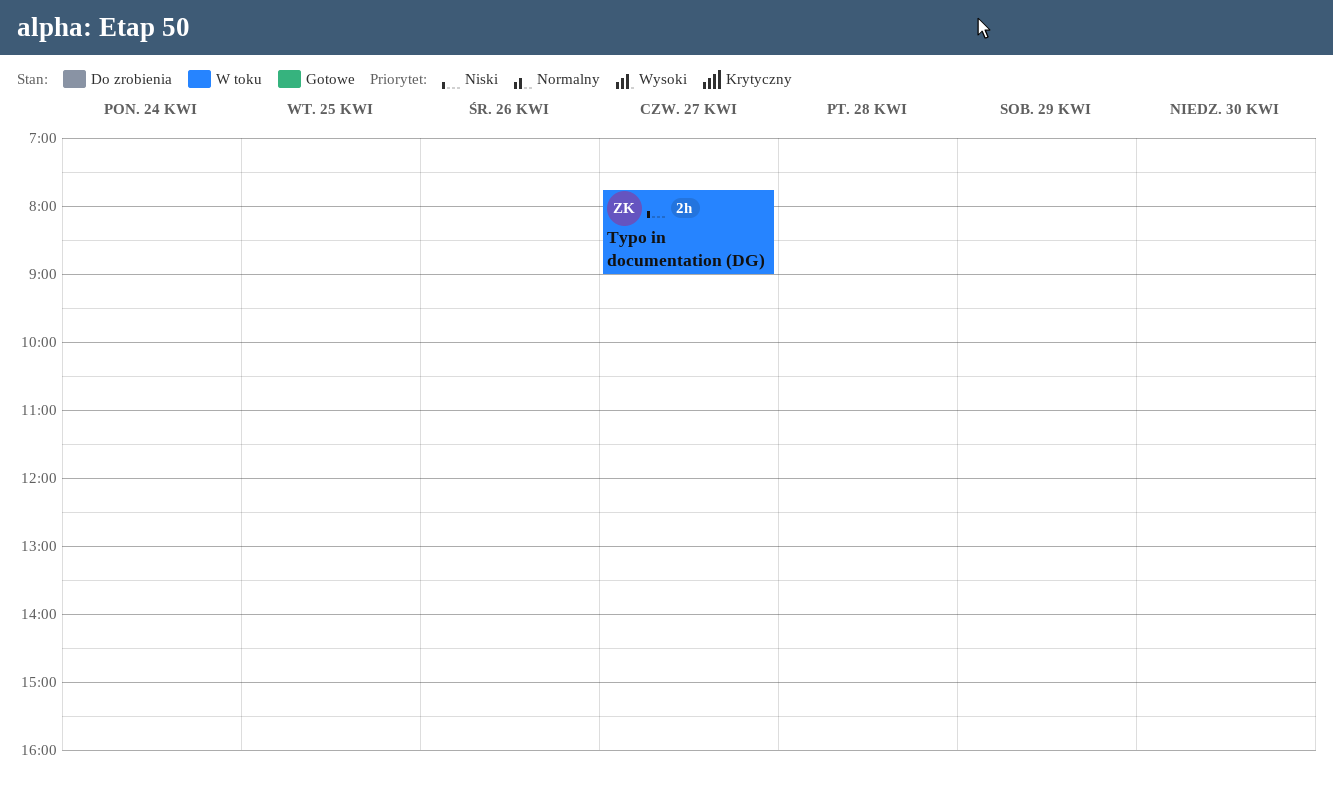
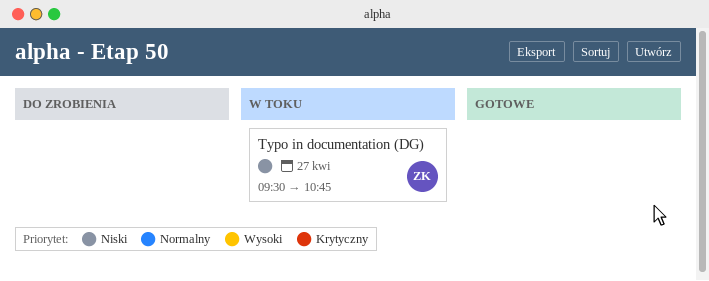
Typo in documentation (DG), begins: 07:45 -> 09:30
Typo in documentation (DG), ends: 09:00 -> 10:45

